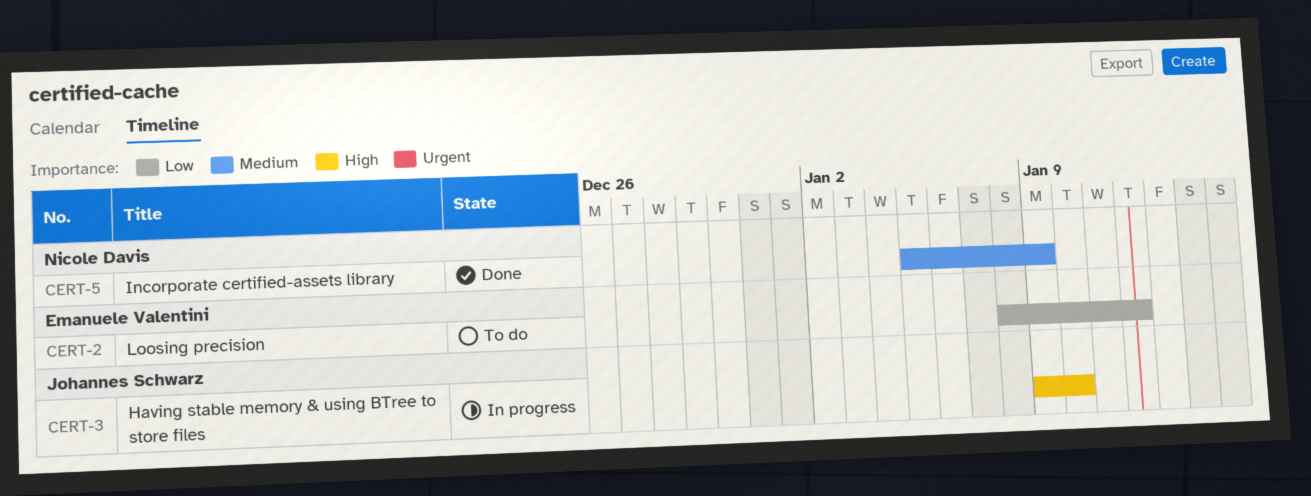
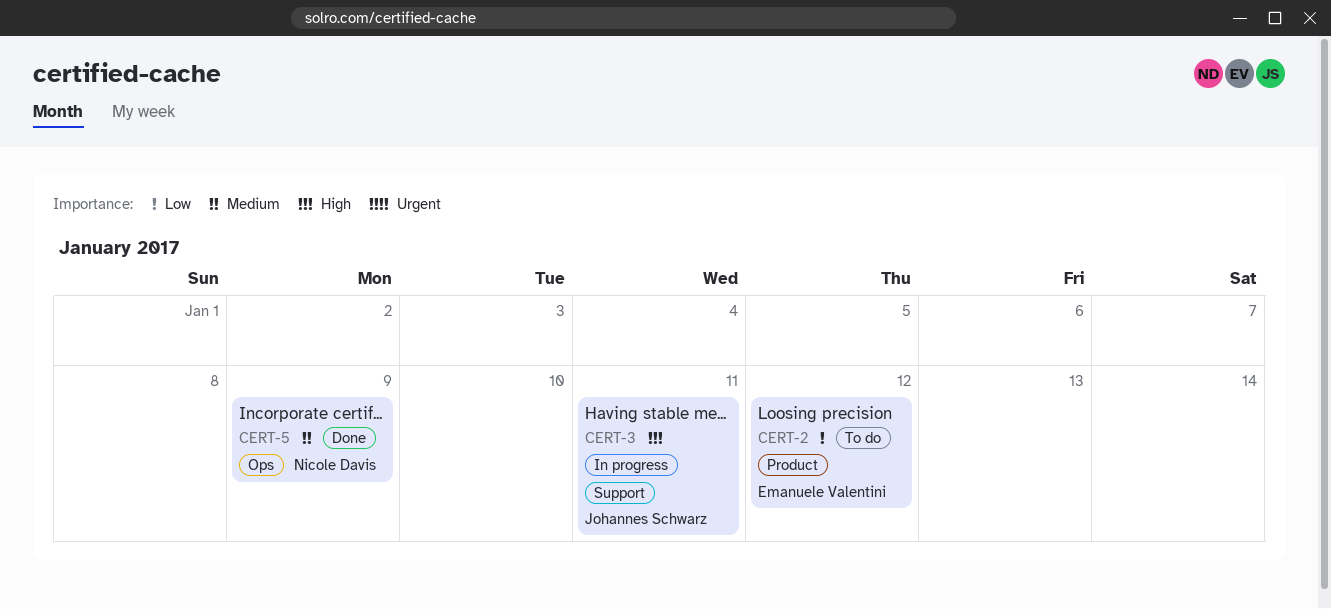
CERT-3, due: Jan 10 -> Jan 11

